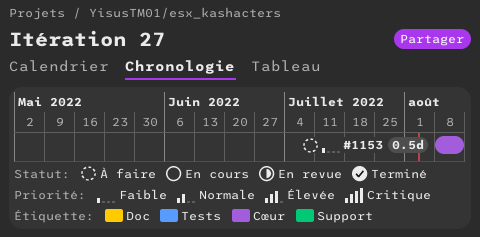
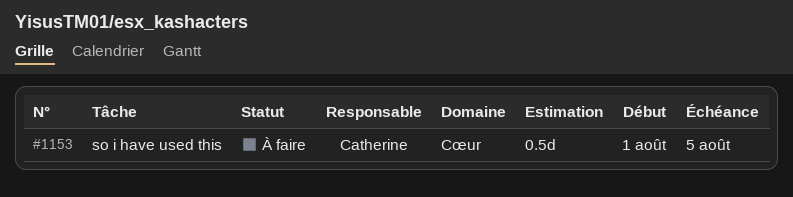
#1153, start: Aug 8 -> Aug 1
#1153, due: Aug 12 -> Aug 5

